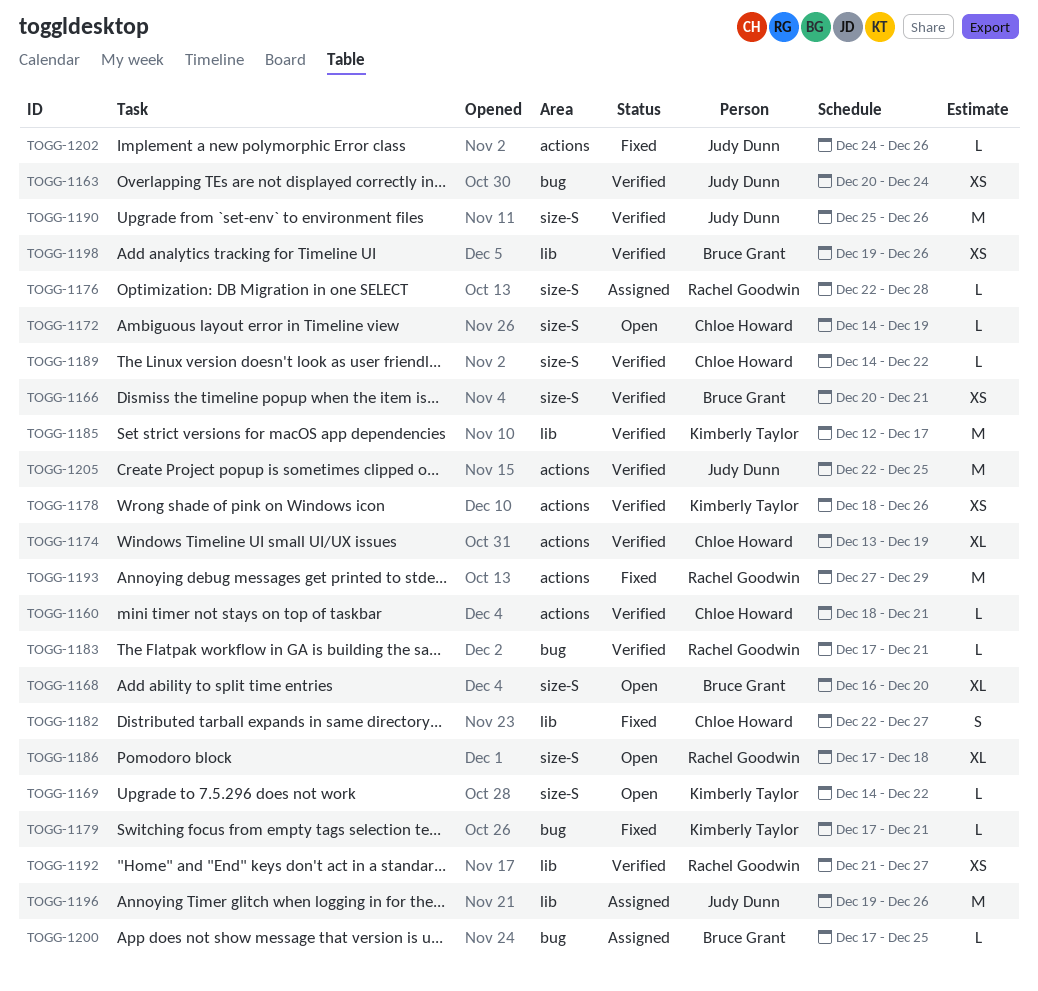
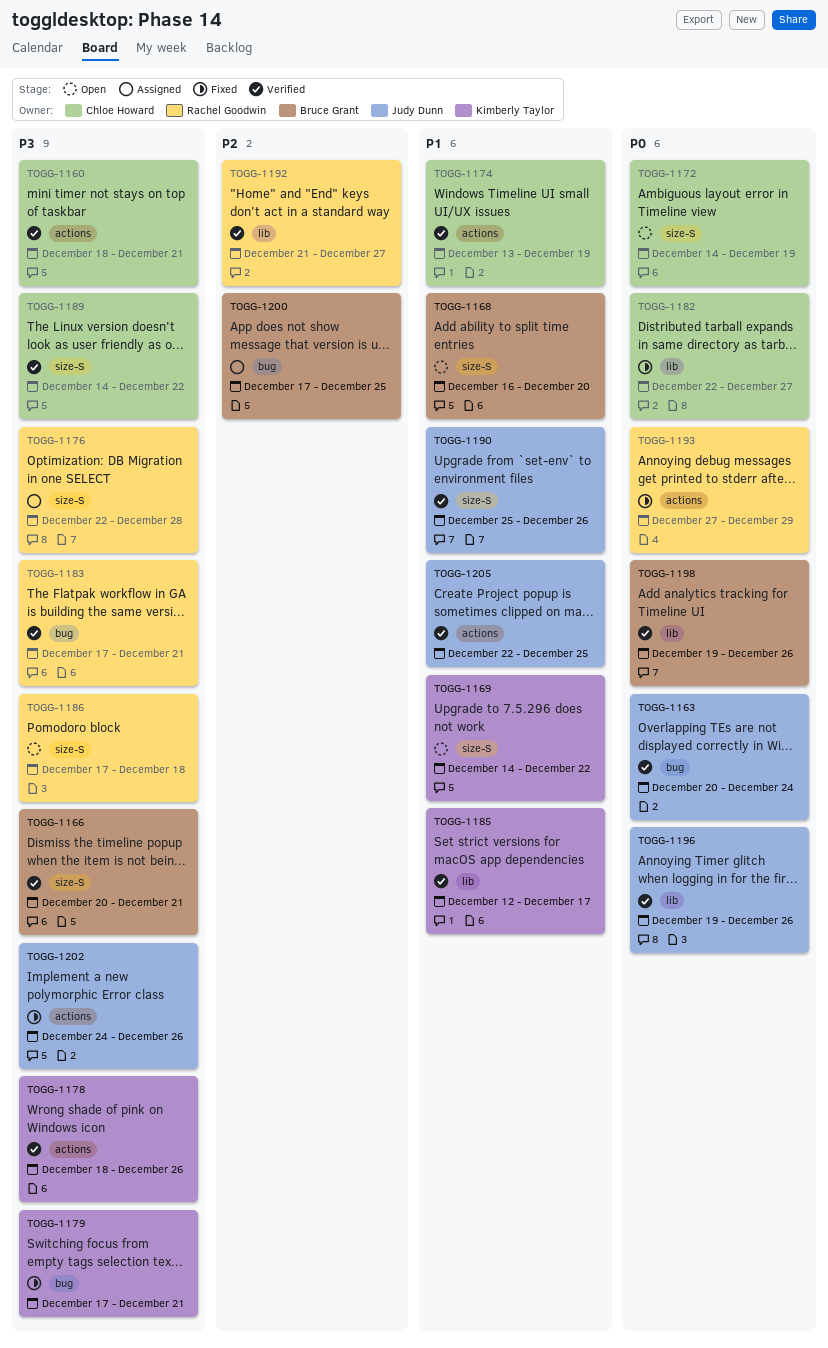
TOGG-1196, status: Assigned -> Verified

